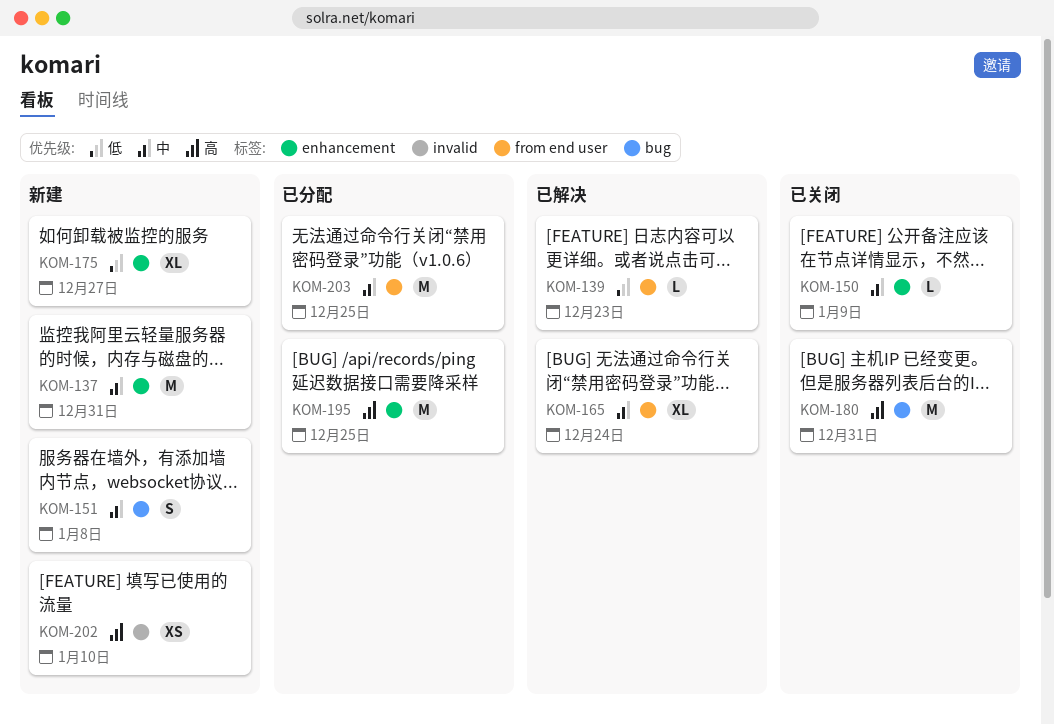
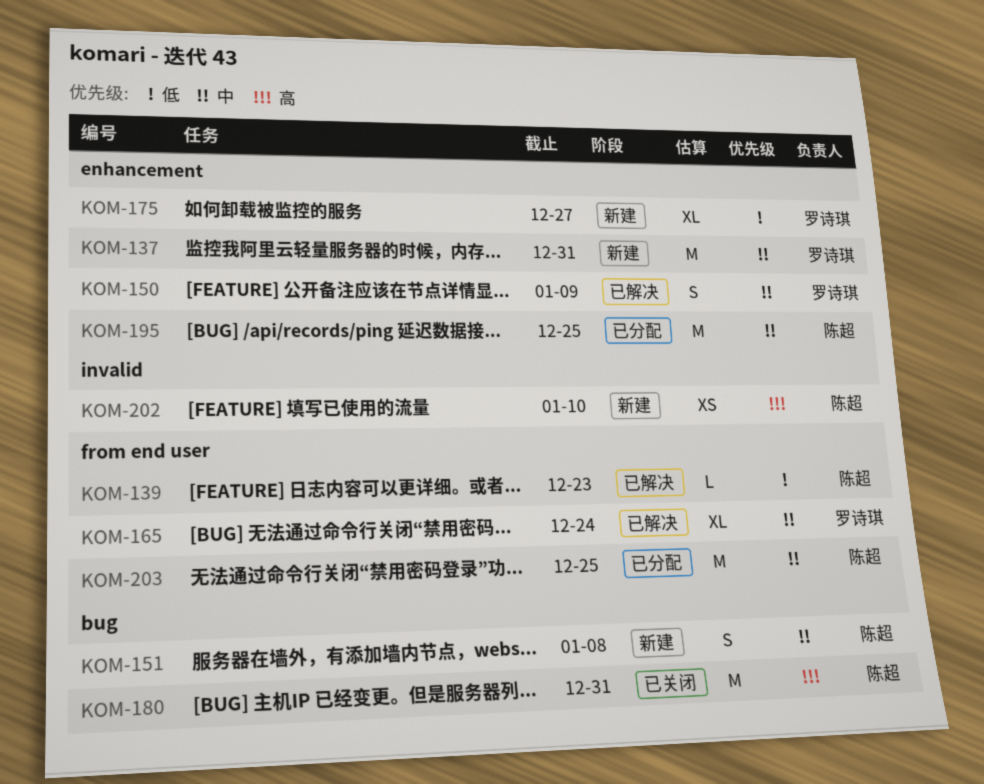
KOM-150, status: 已关闭 -> 已解决
KOM-150, estimate: L -> S
KOM-195, priority: 高 -> 中

